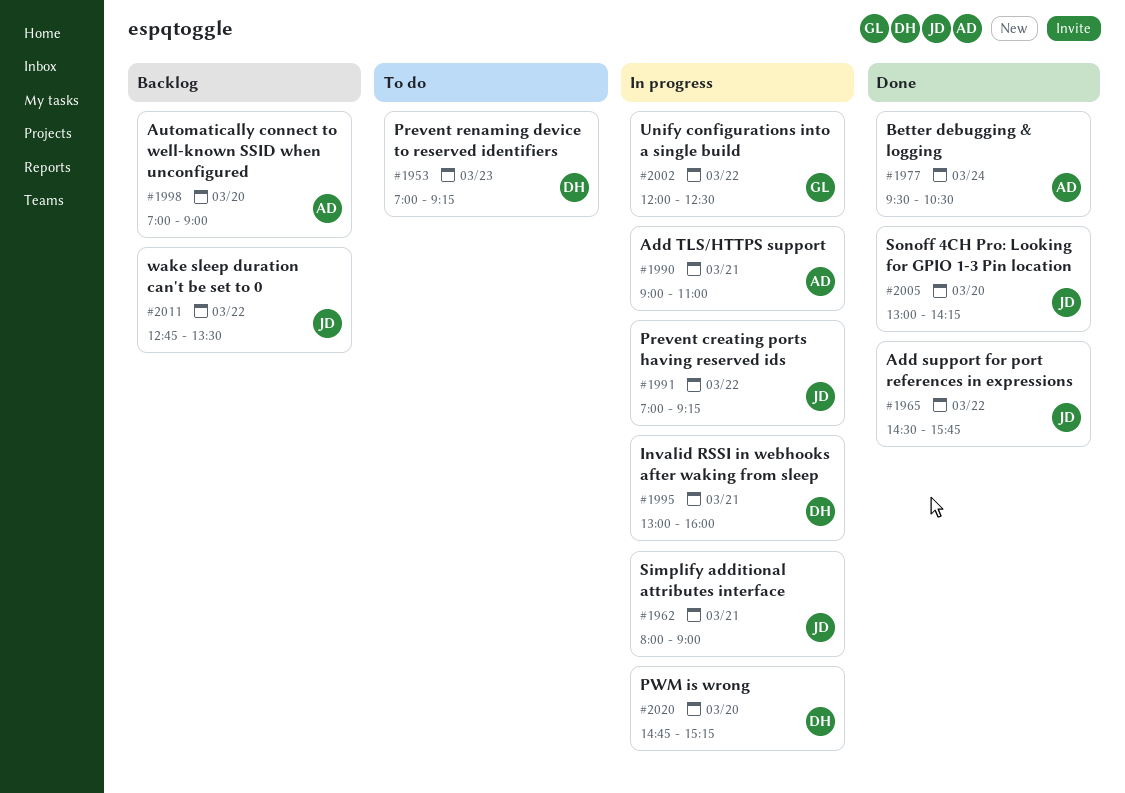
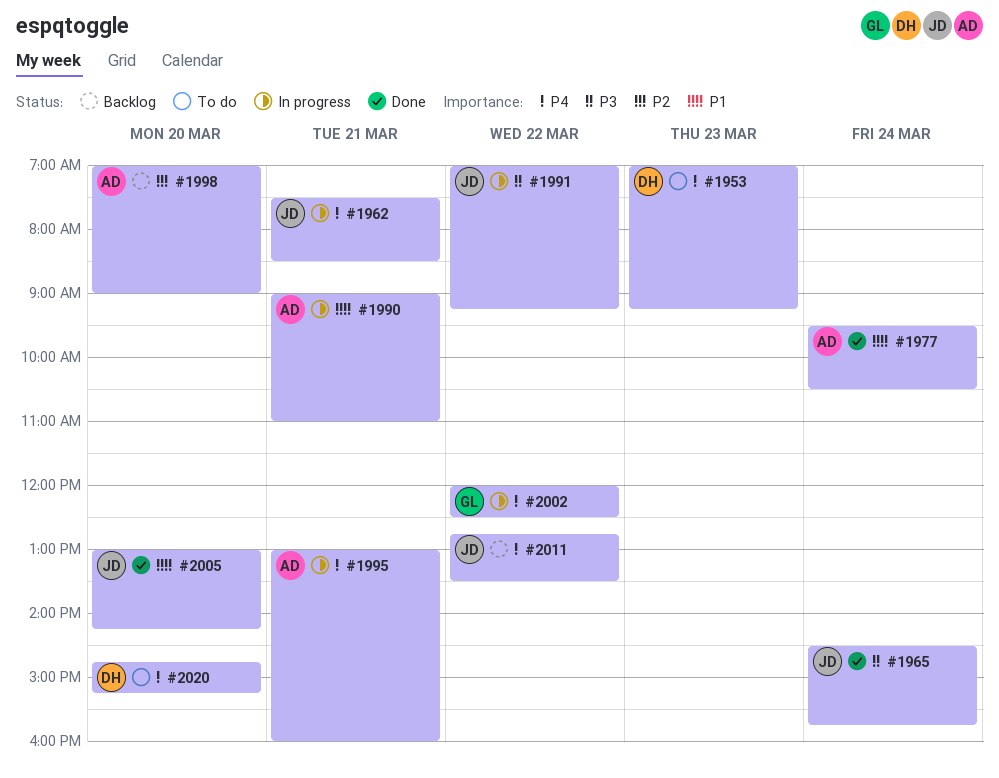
#1962, begins: 08:00 -> 07:30
#1962, ends: 09:00 -> 08:30
#1965, day: Mar 22 -> Mar 24
#1995, owner: DH -> AD
#2020, status: In progress -> To do

